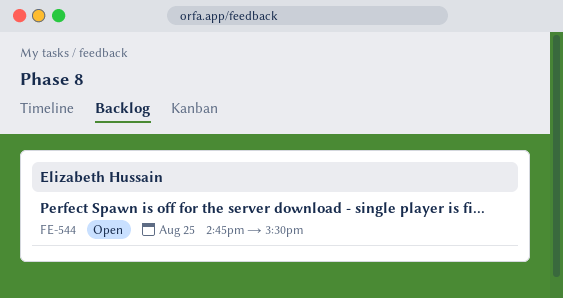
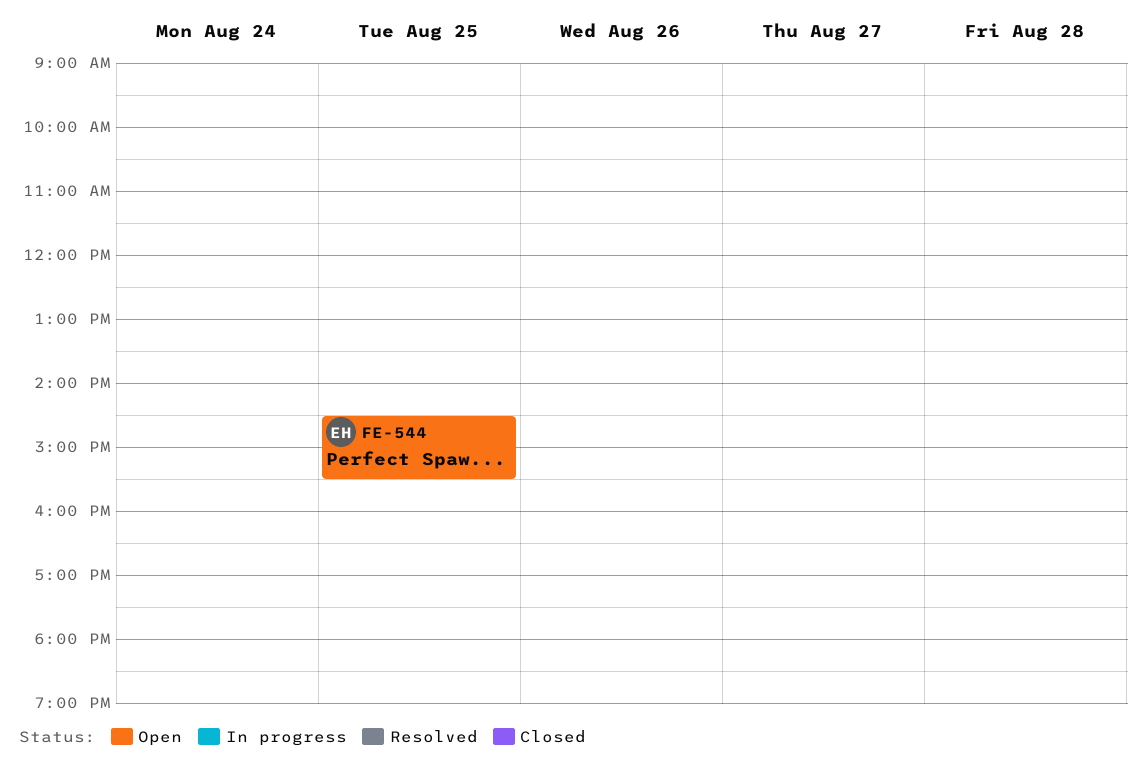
FE-544, begins: 14:45 -> 14:30

